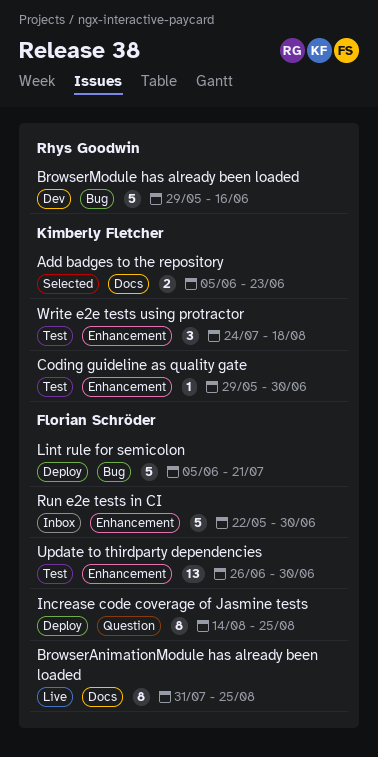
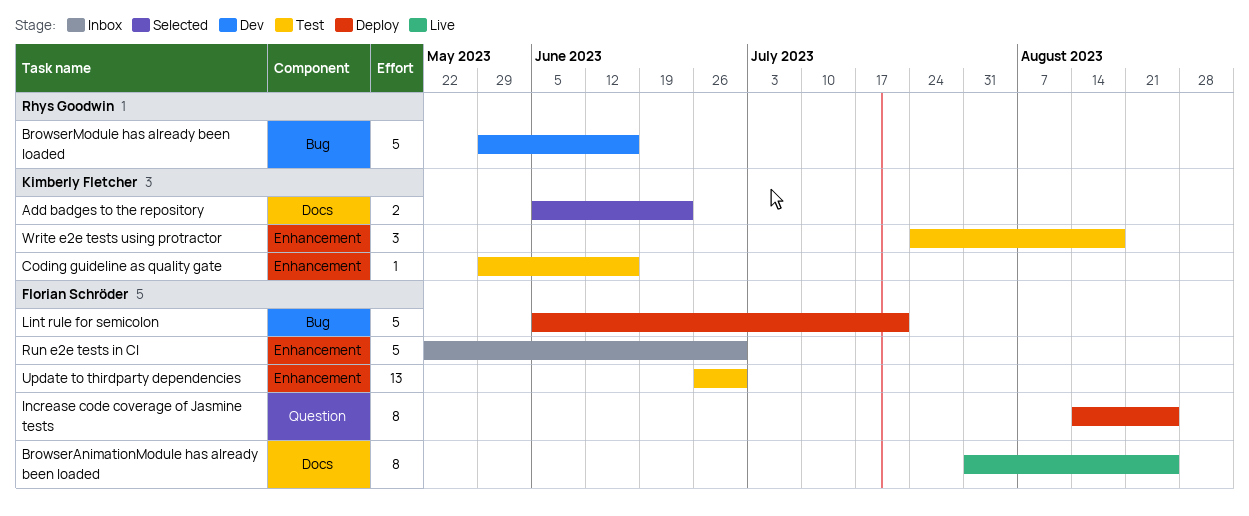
Coding guideline as quality gate, due: Jun 30 -> Jun 16

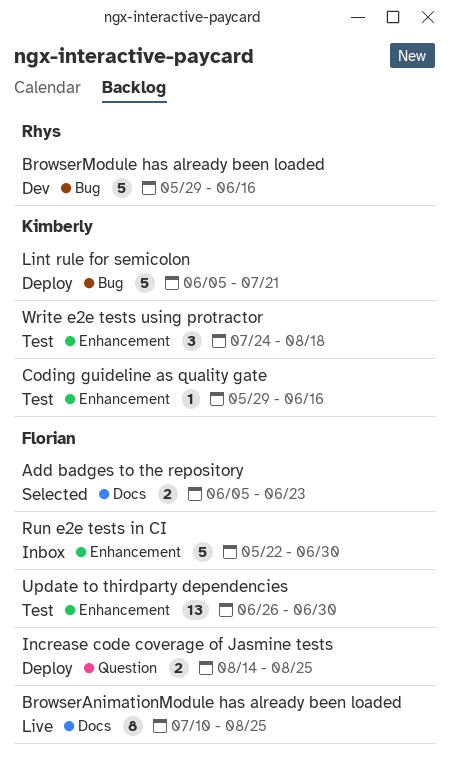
Add badges to the repository, owner: Kimberly Fletcher -> Florian Schröder
BrowserAnimationModule has already been loaded, start: Jul 31 -> Jul 10
Increase code coverage of Jasmine tests, estimate: 8 -> 2
Lint rule for semicolon, owner: Florian Schröder -> Kimberly Fletcher

